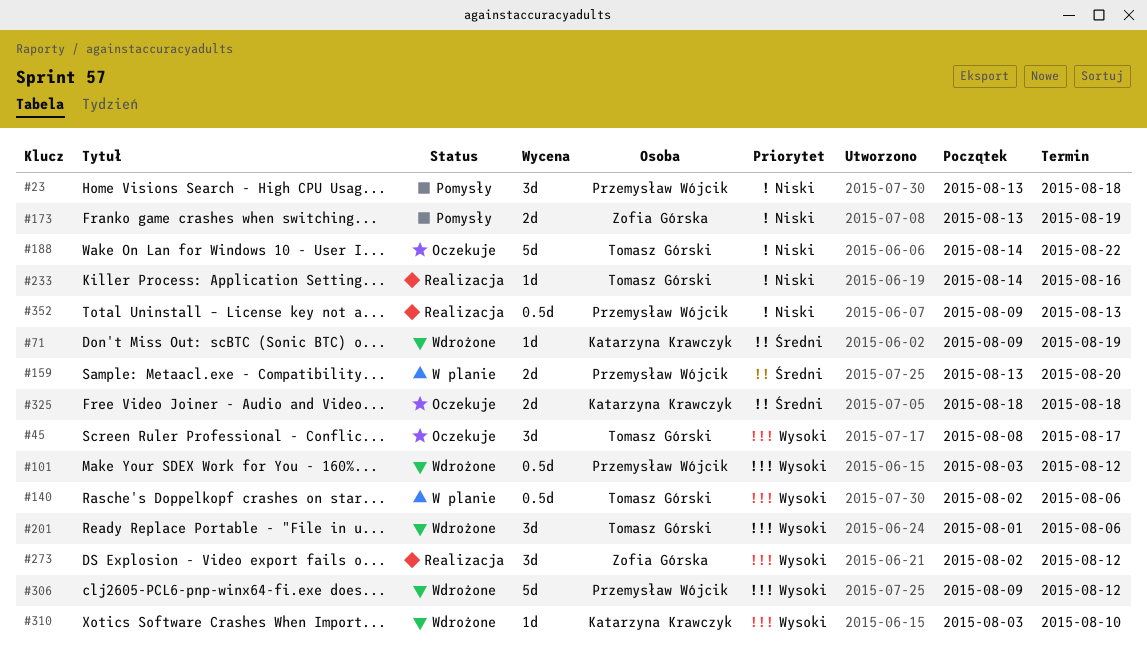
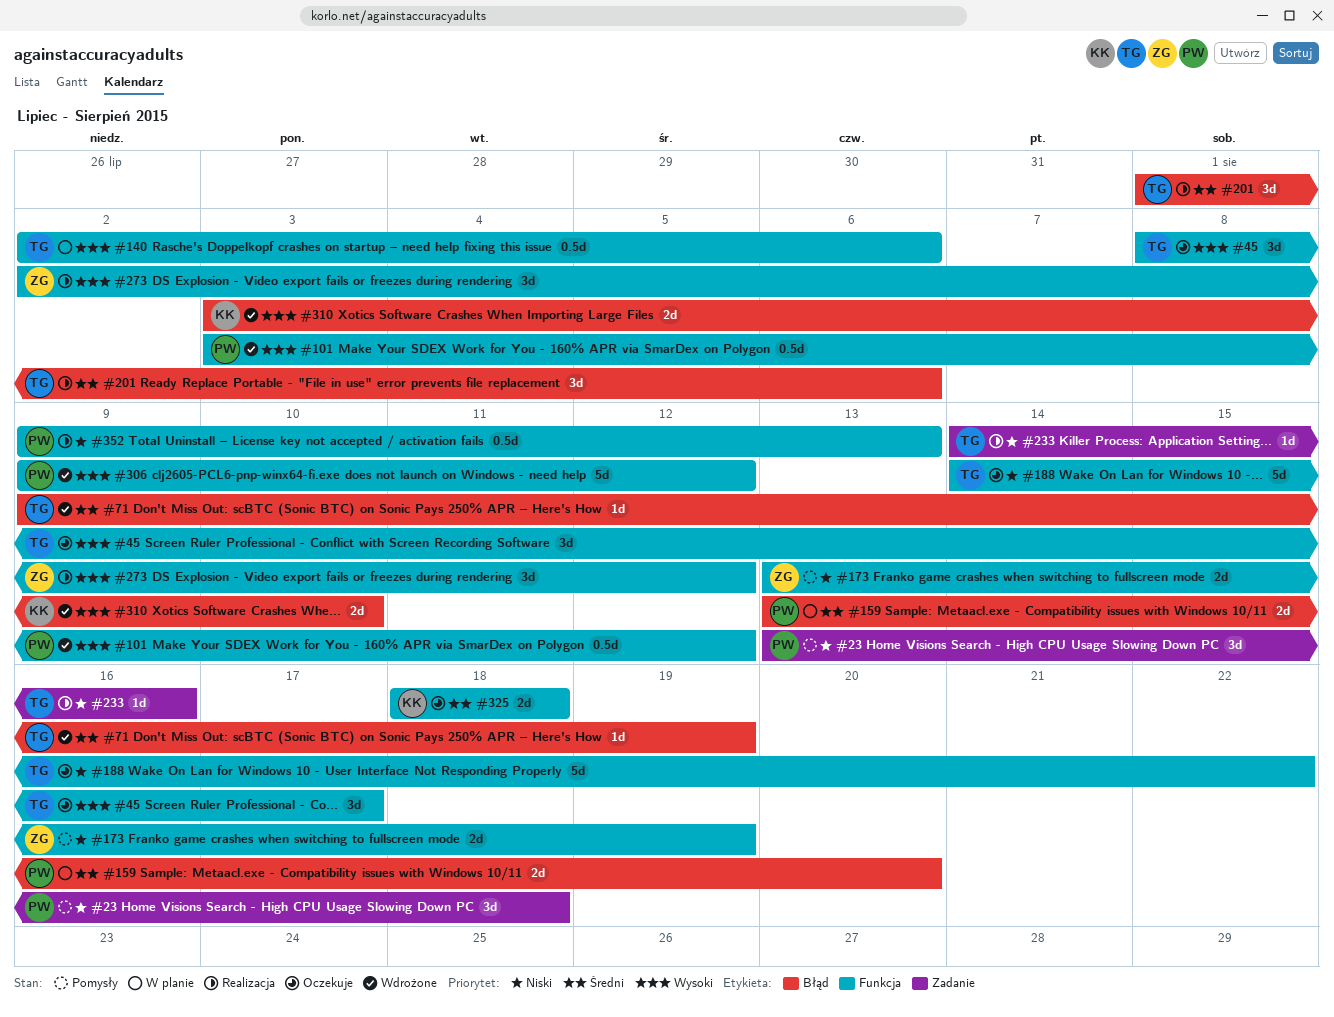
#71, owner: Katarzyna Krawczyk -> Tomasz Górski
#201, status: Wdrożone -> Realizacja
#201, priority: Wysoki -> Średni
#310, estimate: 1d -> 2d

